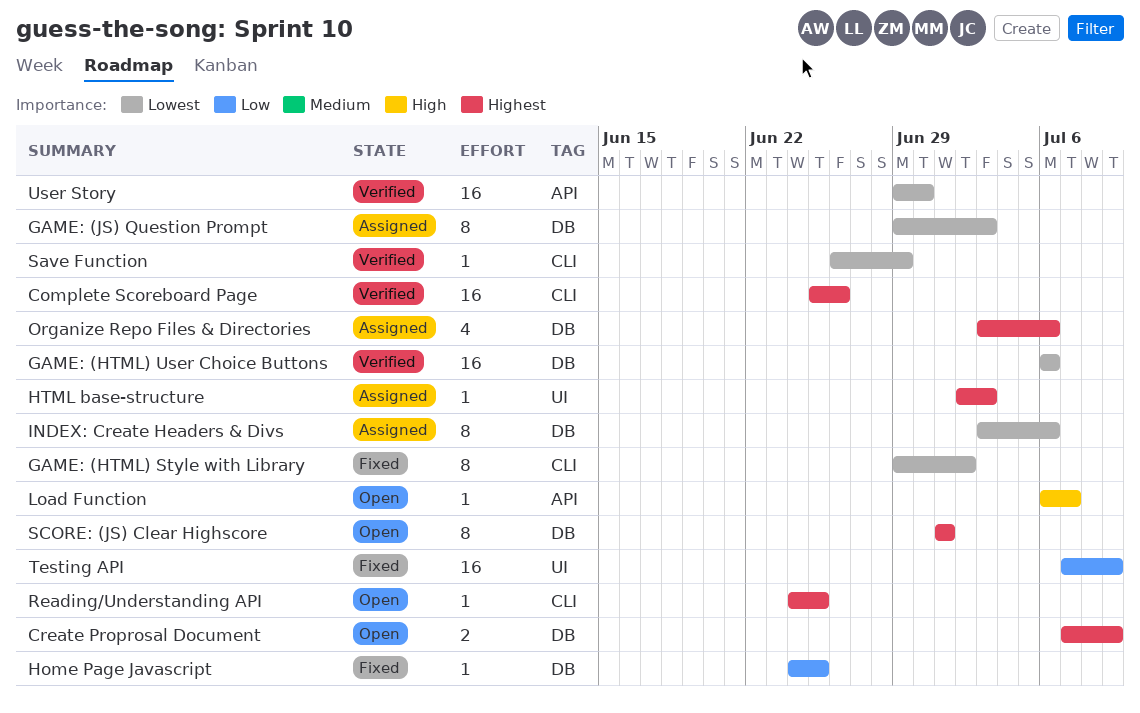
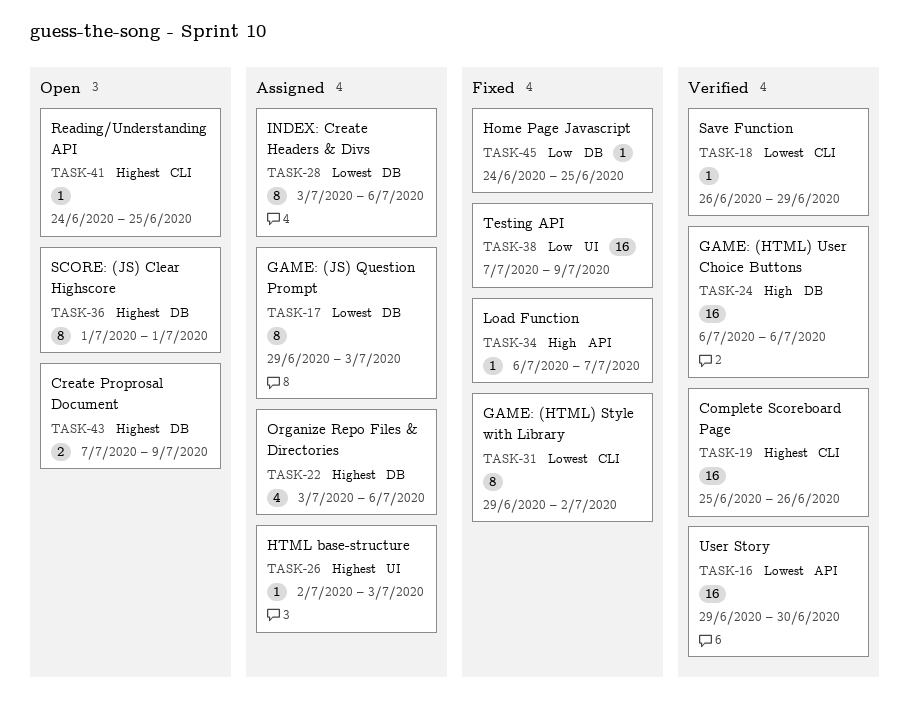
GAME: (HTML) User Choice Buttons, priority: Lowest -> High
Load Function, status: Open -> Fixed

